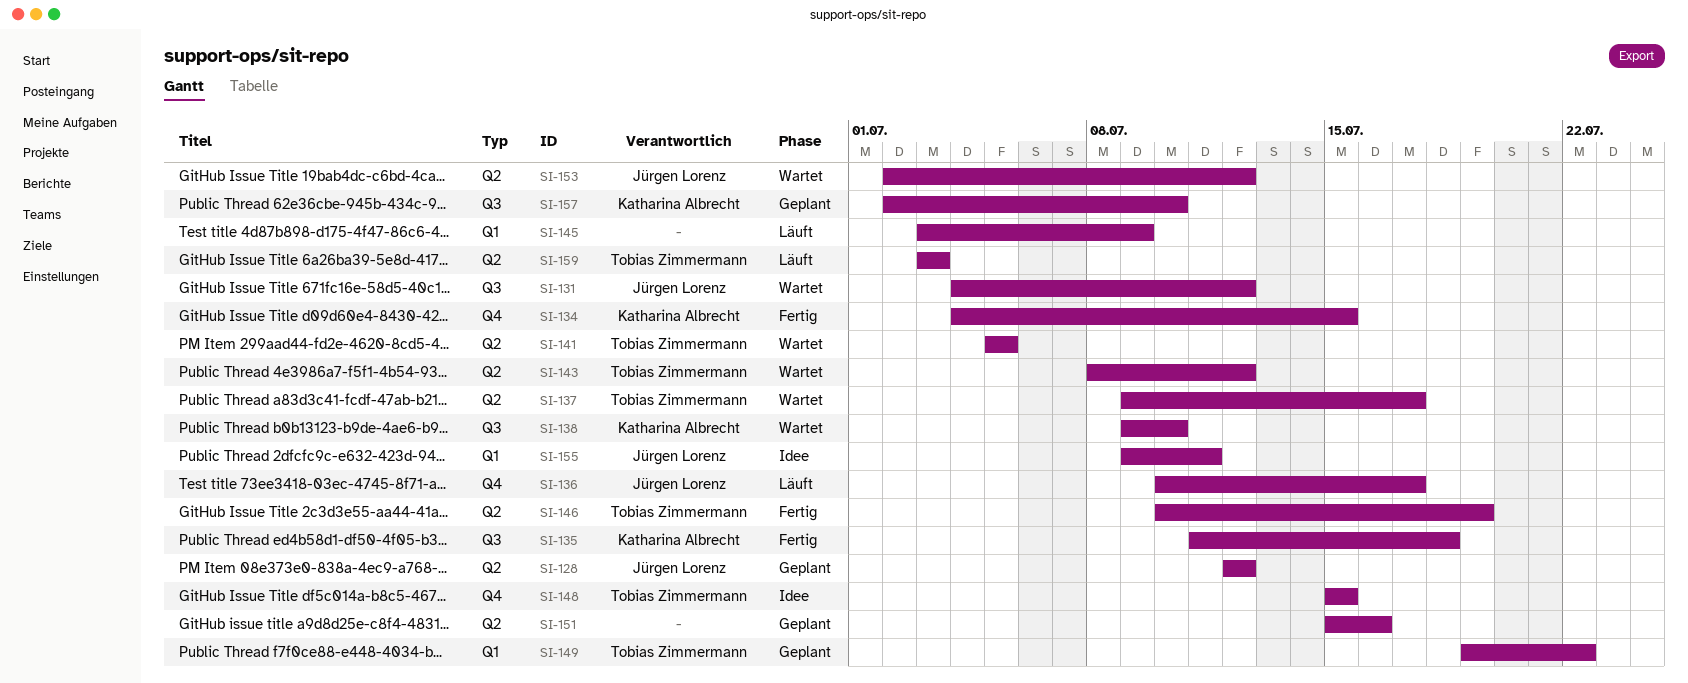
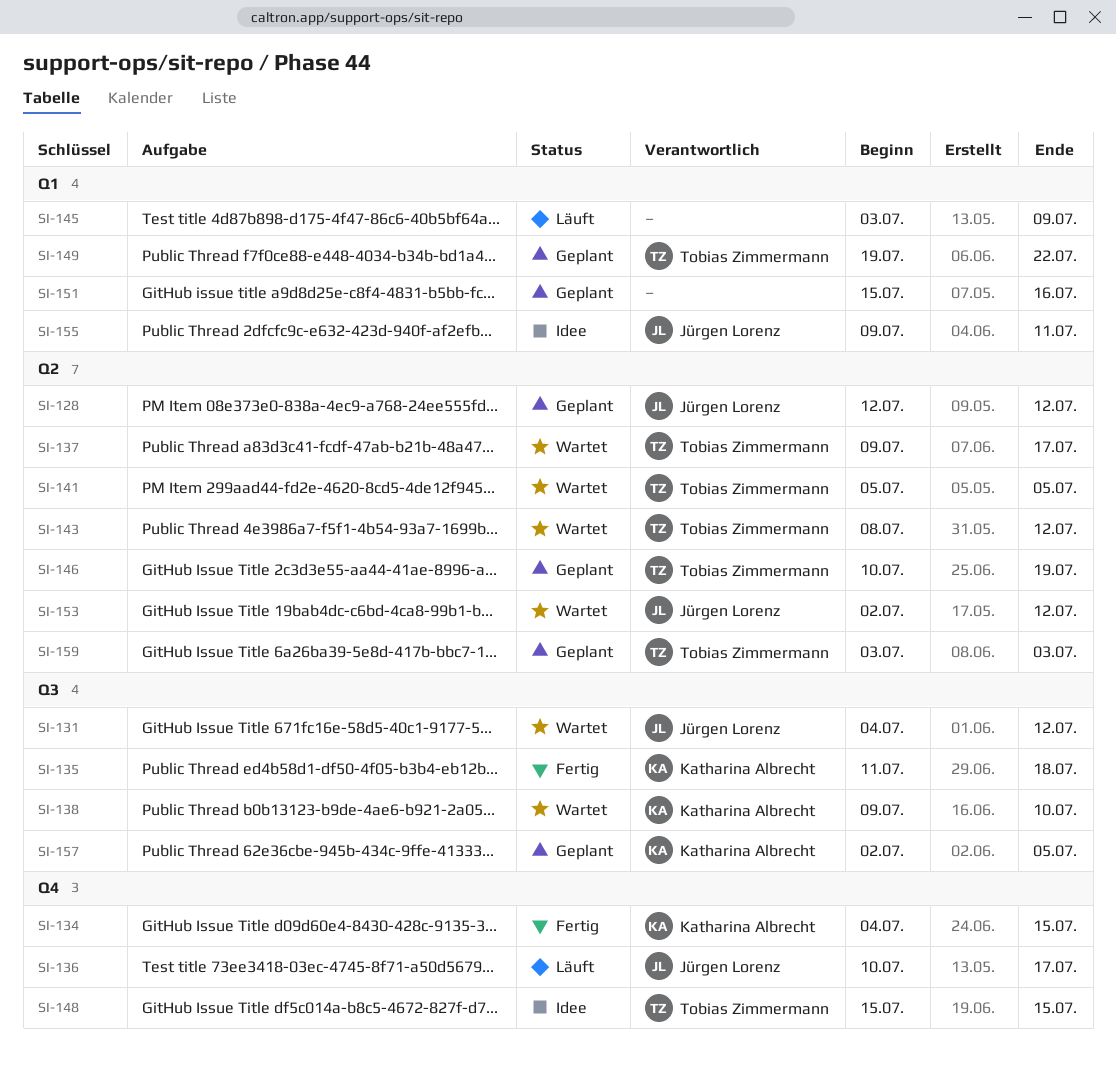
SI-146, status: Fertig -> Geplant
SI-151, label: Q2 -> Q1
SI-157, due: Jul 10 -> Jul 5
SI-159, status: Läuft -> Geplant

